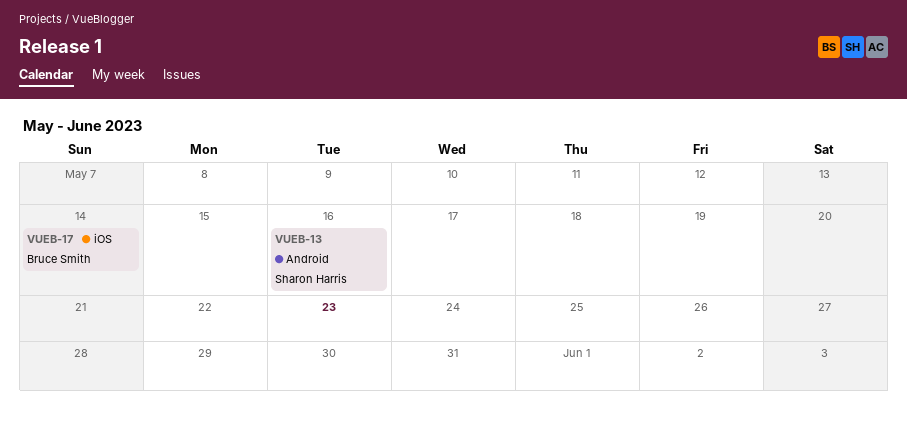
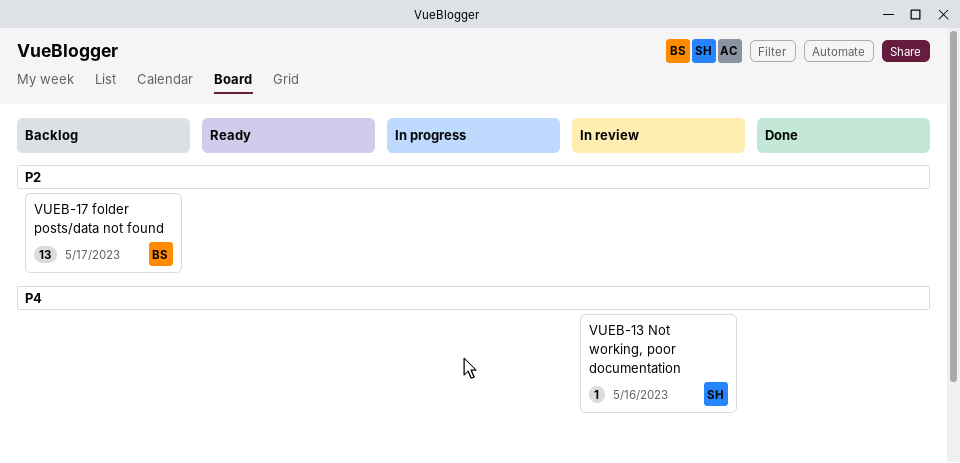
VUEB-17, due: May 14 -> May 17

